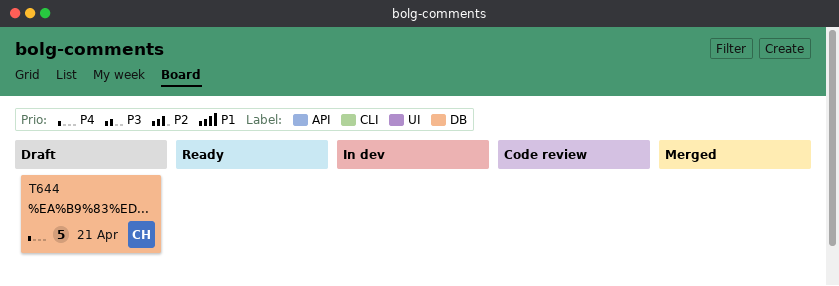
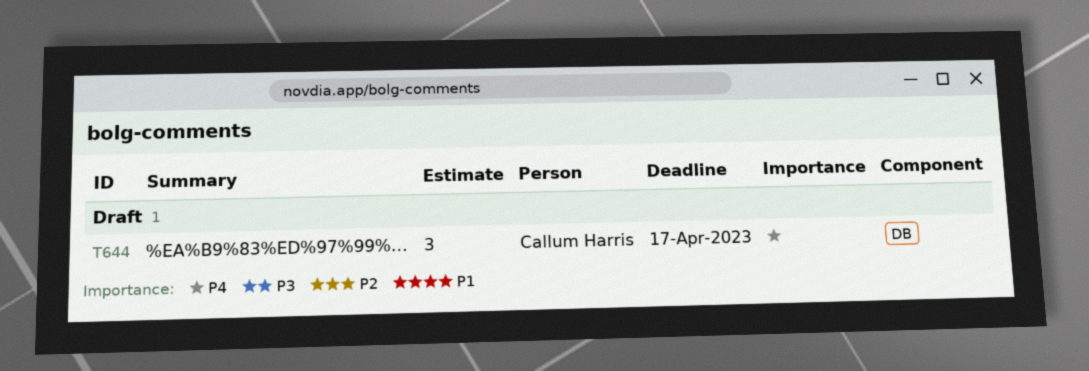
T644, estimate: 5 -> 3
T644, due: Apr 21 -> Apr 17

